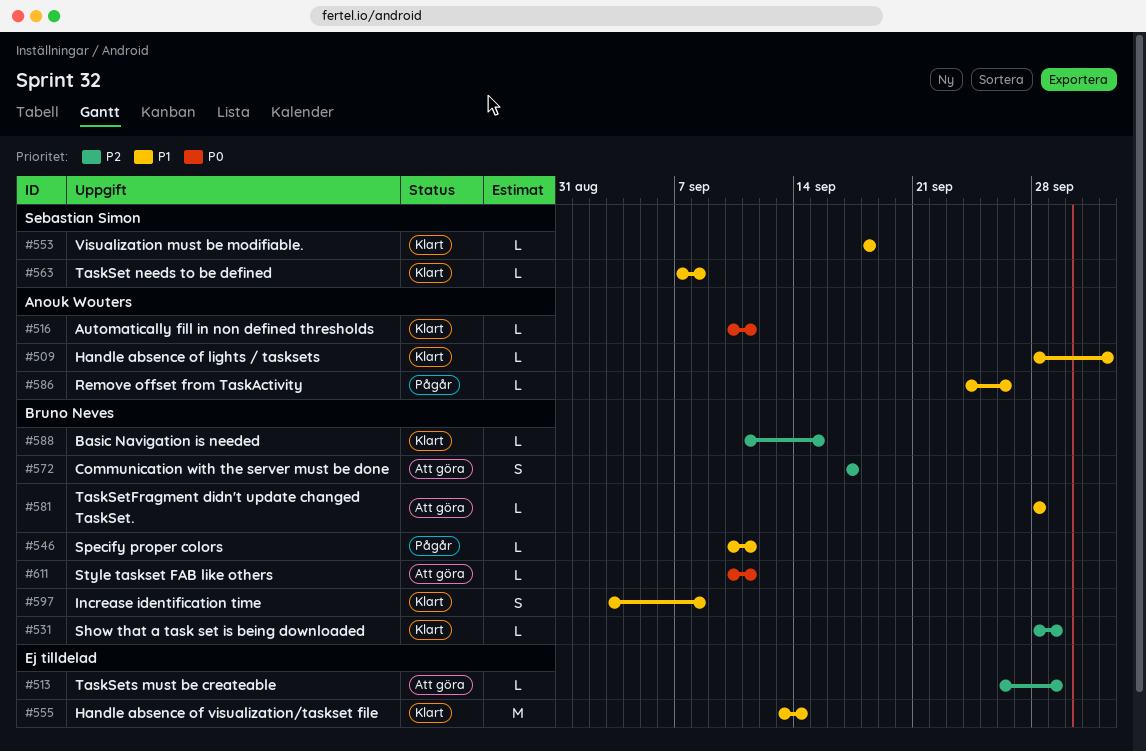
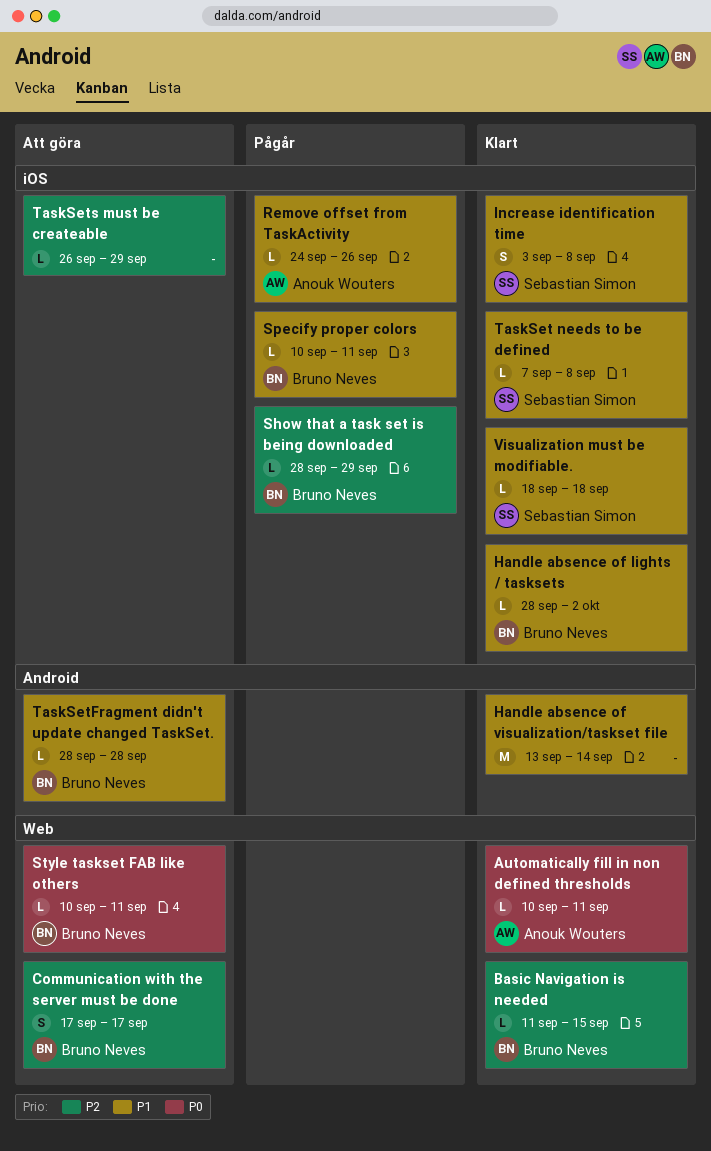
Handle absence of lights / tasksets, owner: Anouk Wouters -> Bruno Neves
Increase identification time, owner: Bruno Neves -> Sebastian Simon
Show that a task set is being downloaded, status: Klart -> Pågår

